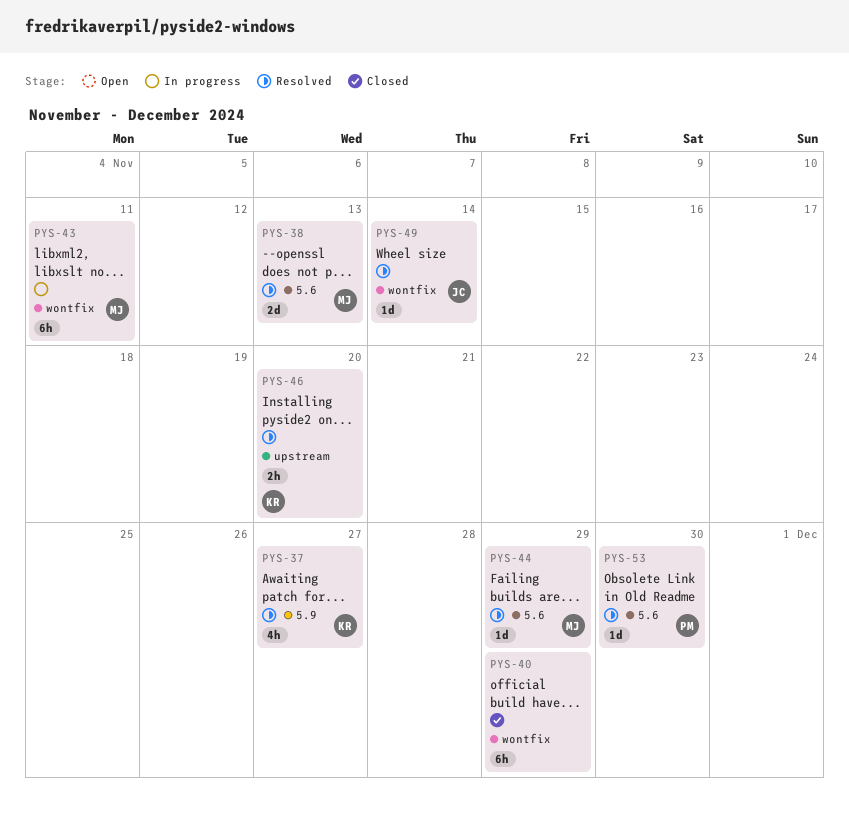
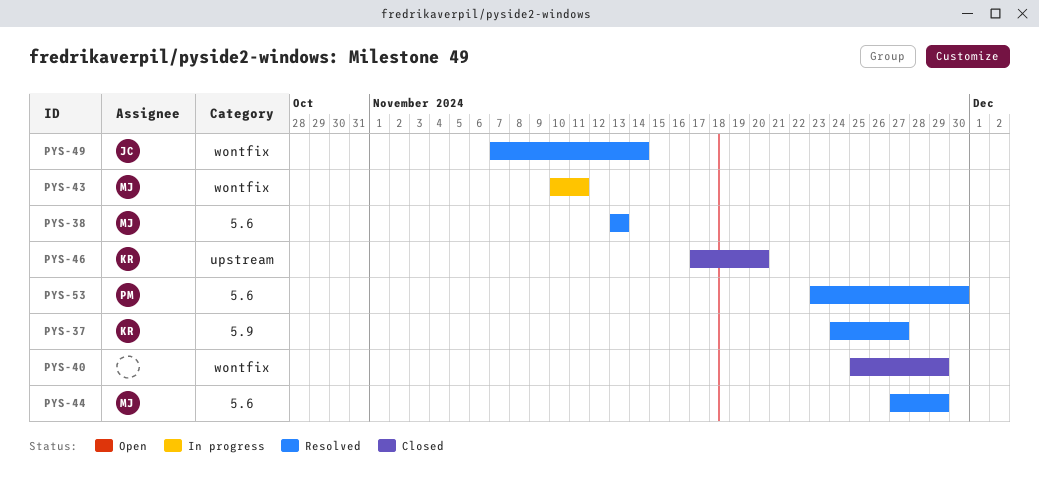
PYS-46, status: Resolved -> Closed

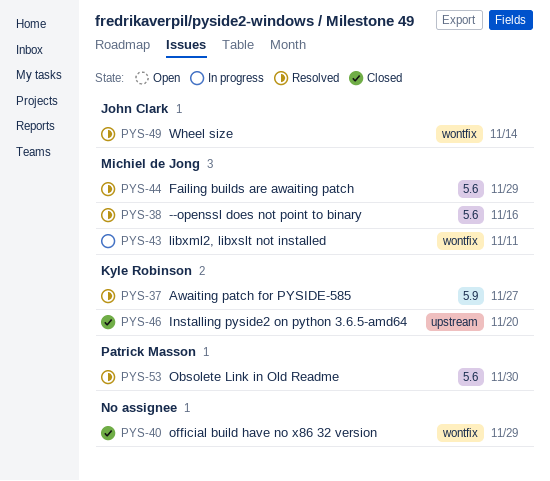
PYS-38, due: Nov 13 -> Nov 16

